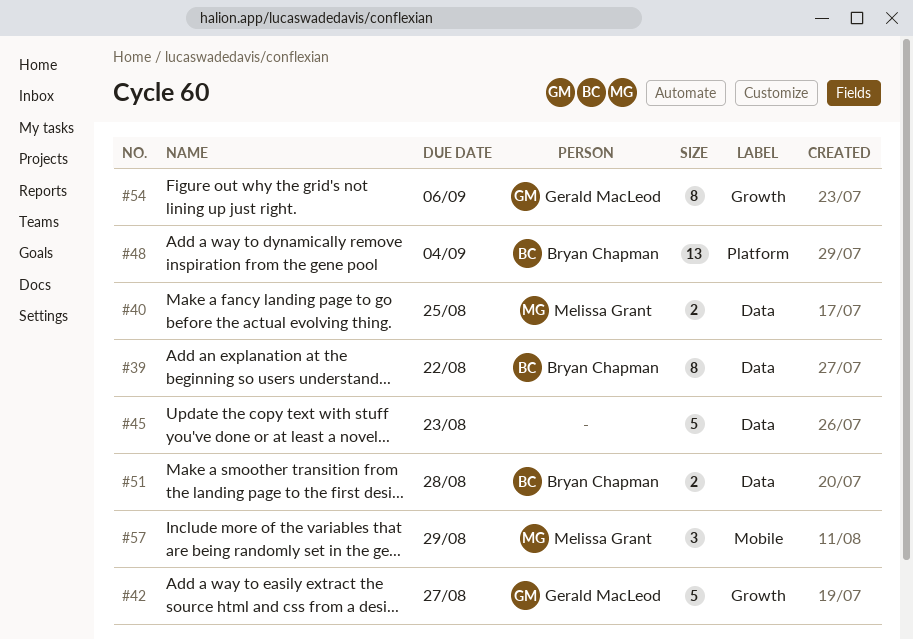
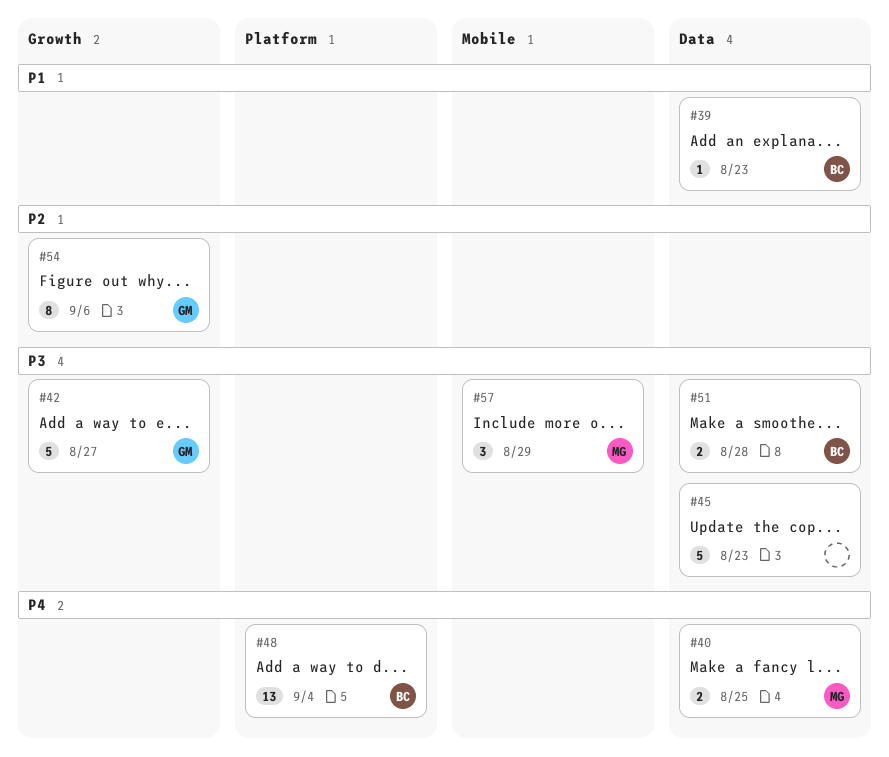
#39, estimate: 8 -> 1
#39, due: Aug 22 -> Aug 23

